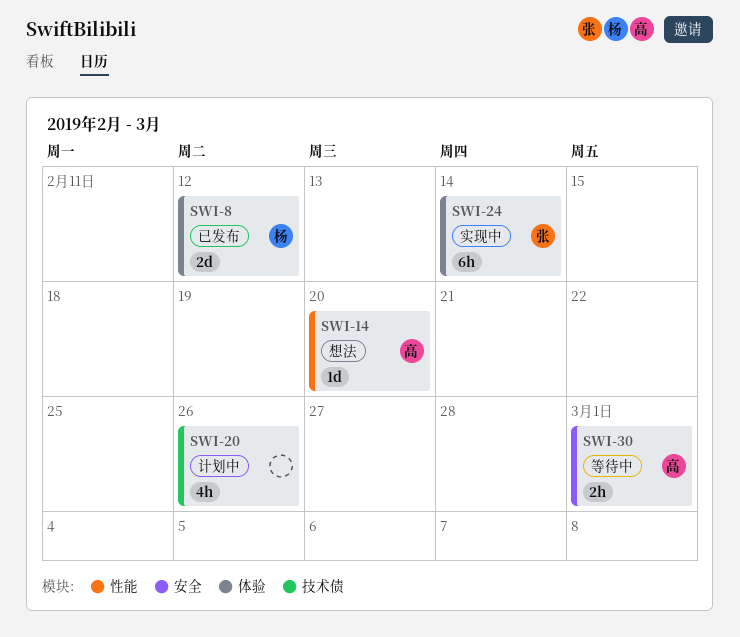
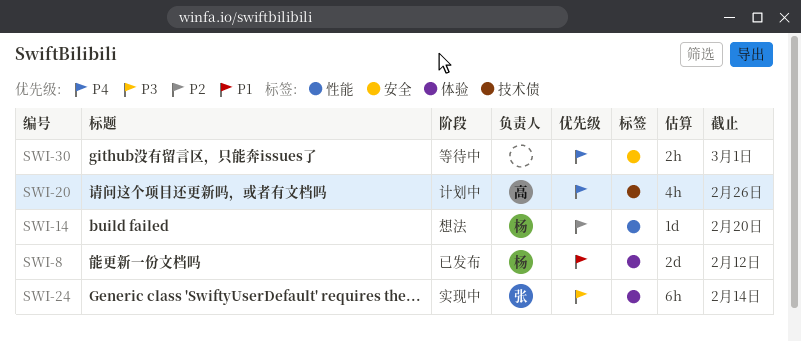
SWI-14, owner: 高 -> 杨
SWI-20, owner: none -> 高
SWI-30, owner: 高 -> none

